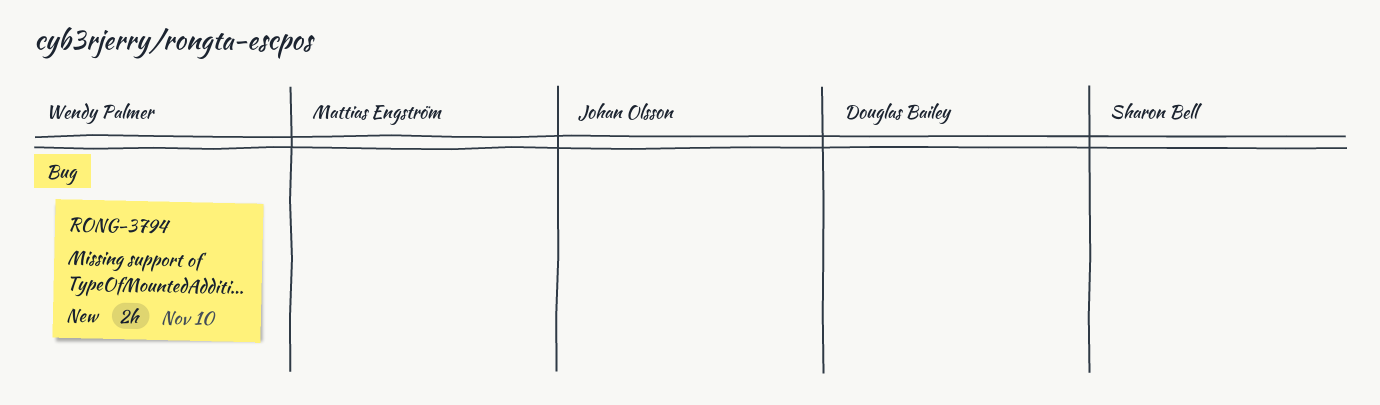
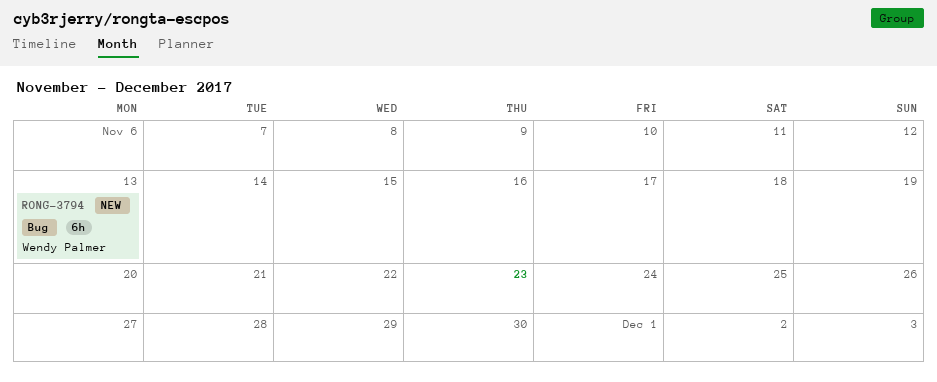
RONG-3794, estimate: 2h -> 6h
RONG-3794, due: Nov 10 -> Nov 13

